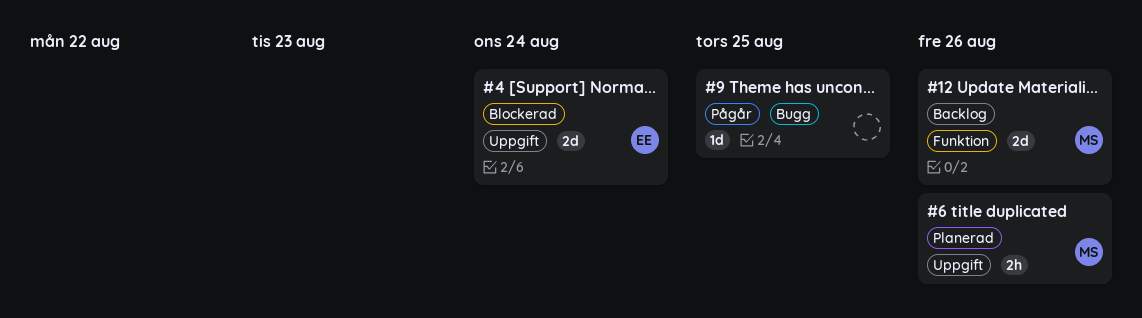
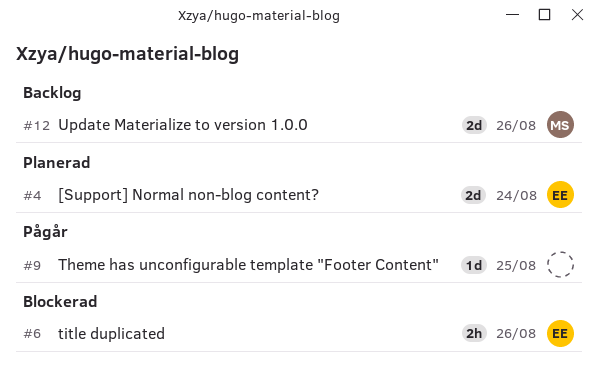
#4, status: Blockerad -> Planerad
#6, status: Planerad -> Blockerad
#6, owner: MS -> EE

